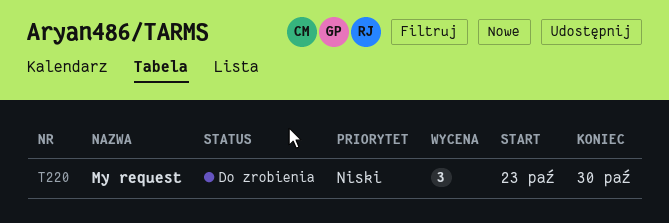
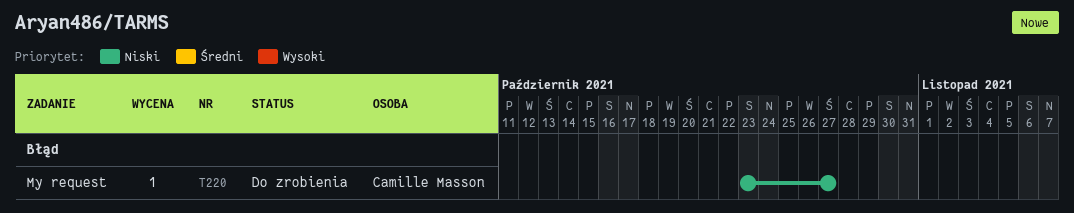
T220, estimate: 3 -> 1
T220, due: Oct 30 -> Oct 27

